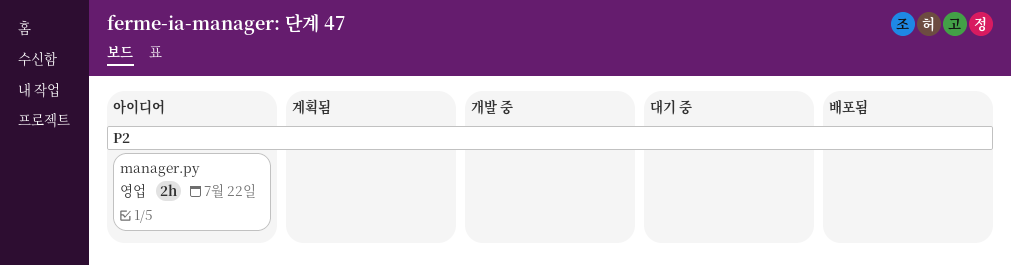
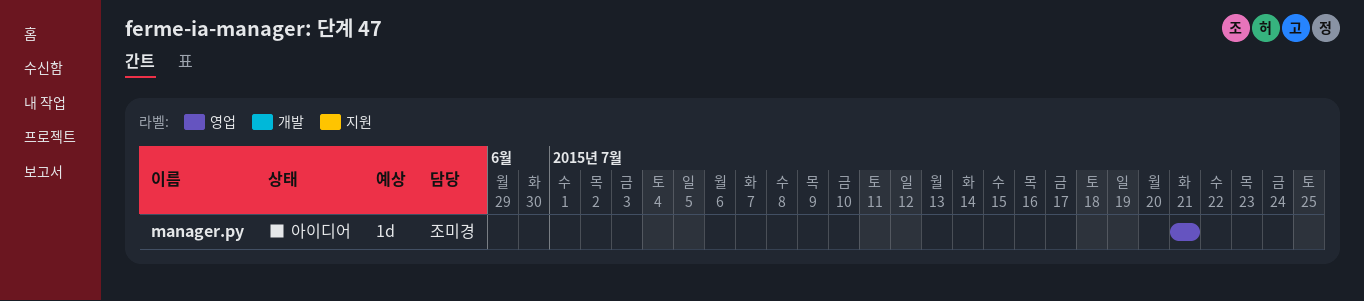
manager.py, estimate: 2h -> 1d
manager.py, due: Jul 22 -> Jul 21

